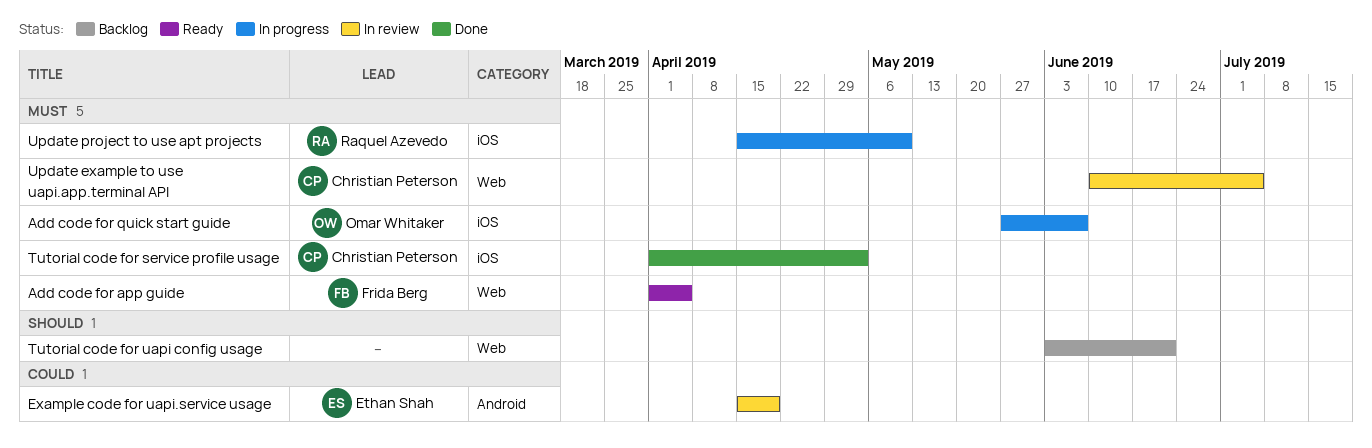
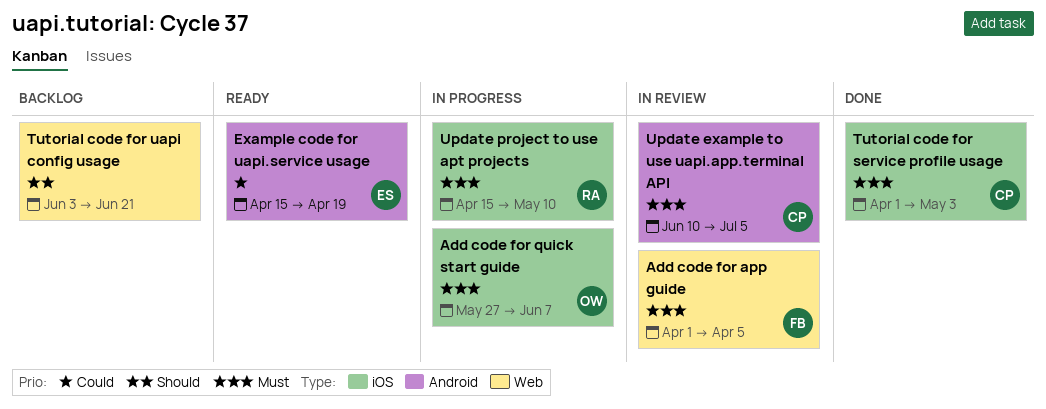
Add code for app guide, status: Ready -> In review
Example code for uapi.service usage, status: In review -> Ready
Update example to use uapi.app.terminal API, label: Web -> Android

